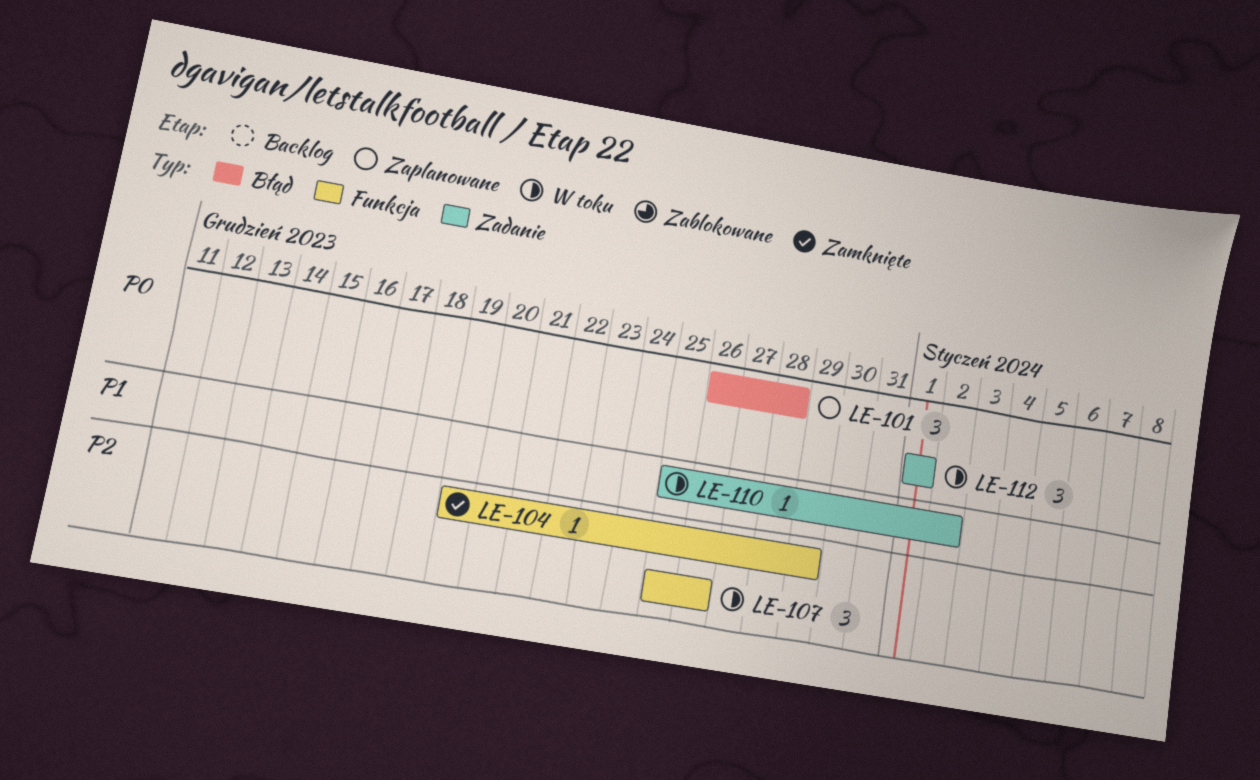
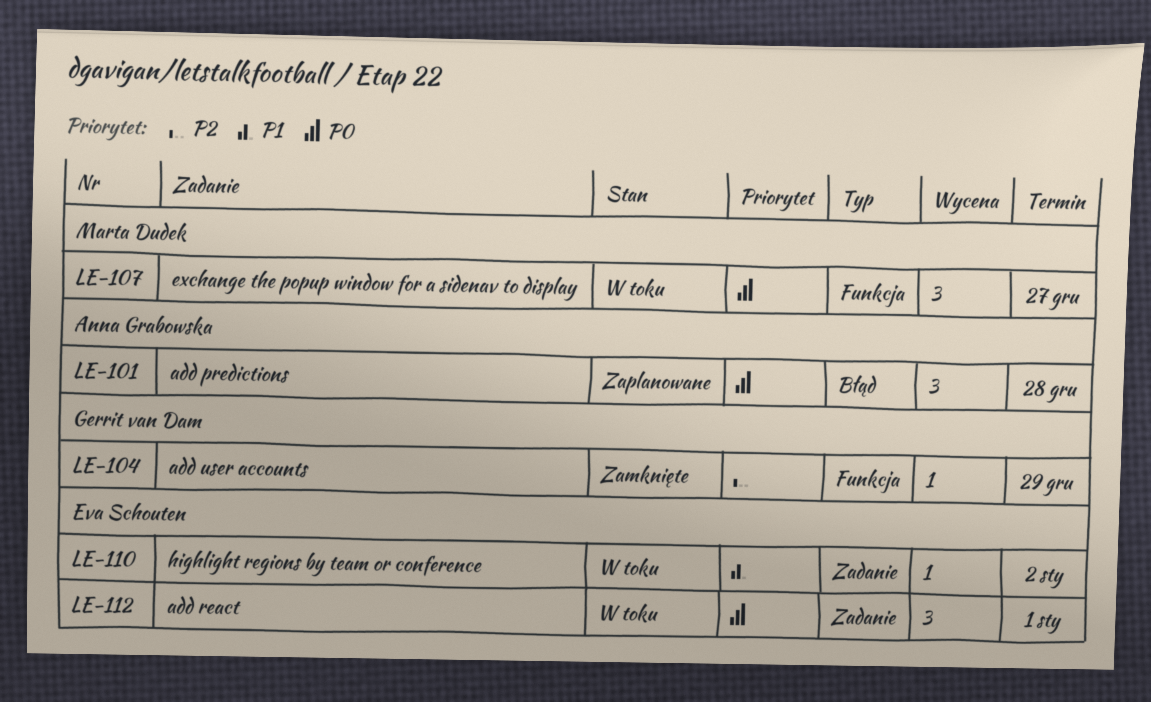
LE-107, priority: P2 -> P0
LE-107, due: Dec 26 -> Dec 27

